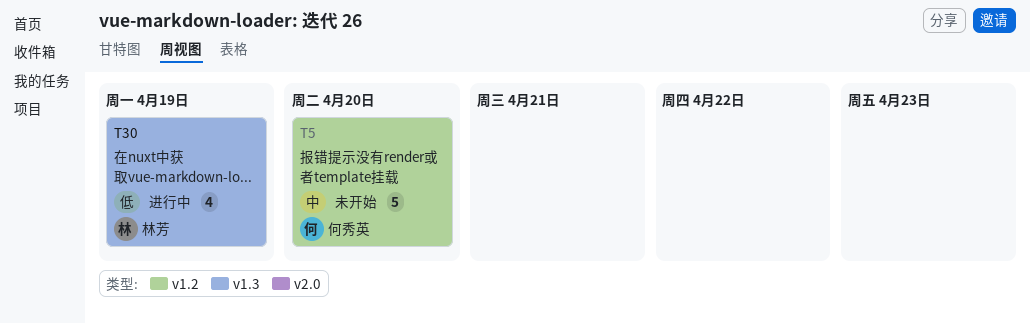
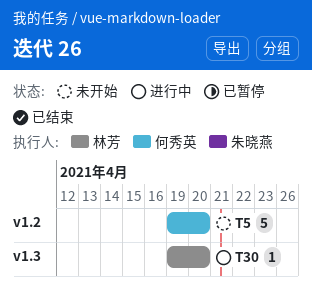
T30, estimate: 4 -> 1
T30, due: Apr 19 -> Apr 20

